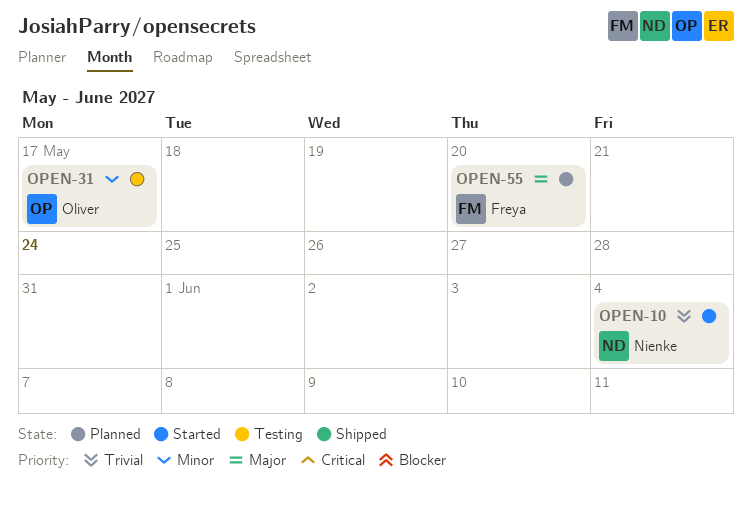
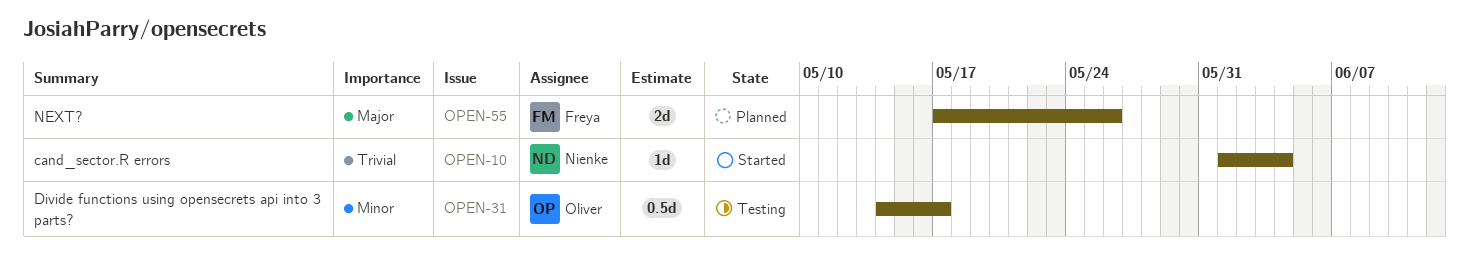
OPEN-55, due: May 20 -> May 26

